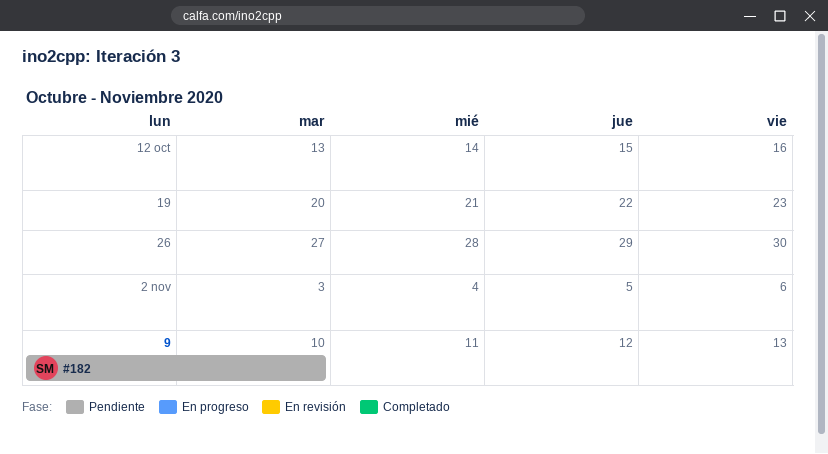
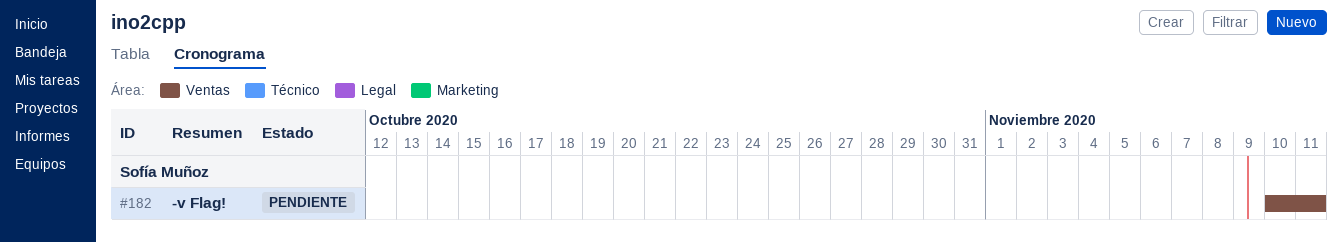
#182, start: Nov 9 -> Nov 10
#182, due: Nov 10 -> Nov 11

